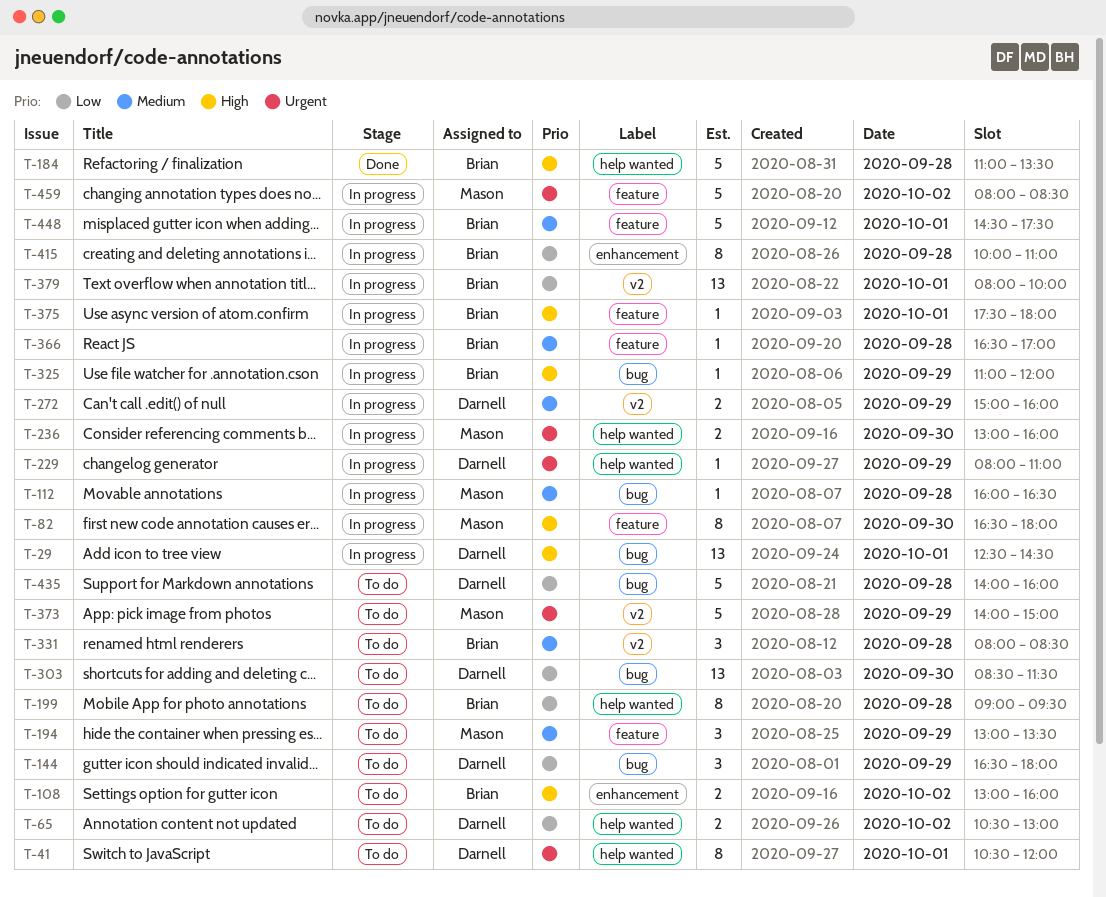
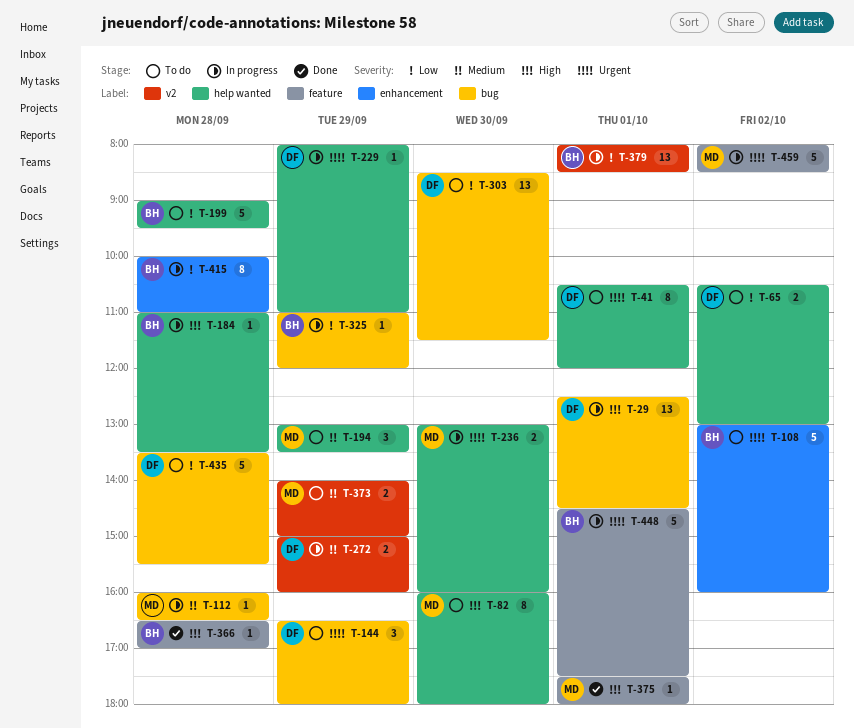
T-82, status: In progress -> To do
T-82, label: feature -> help wanted
T-82, begins: 16:30 -> 16:00
T-108, priority: High -> Urgent
T-108, estimate: 2 -> 5
T-144, priority: Low -> Urgent
T-184, status: Done -> In progress
T-184, estimate: 5 -> 1
T-194, label: feature -> help wanted
T-199, estimate: 8 -> 5
T-325, priority: High -> Low
T-331: present -> none
T-366, status: In progress -> Done
T-366, priority: Medium -> High
T-373, priority: Urgent -> Medium
T-373, estimate: 5 -> 2
T-375, status: In progress -> Done
T-375, owner: Brian -> Mason
T-379, ends: 10:00 -> 08:30
T-435, begins: 14:00 -> 13:30
T-435, ends: 16:00 -> 15:30
T-448, priority: Medium -> Urgent

